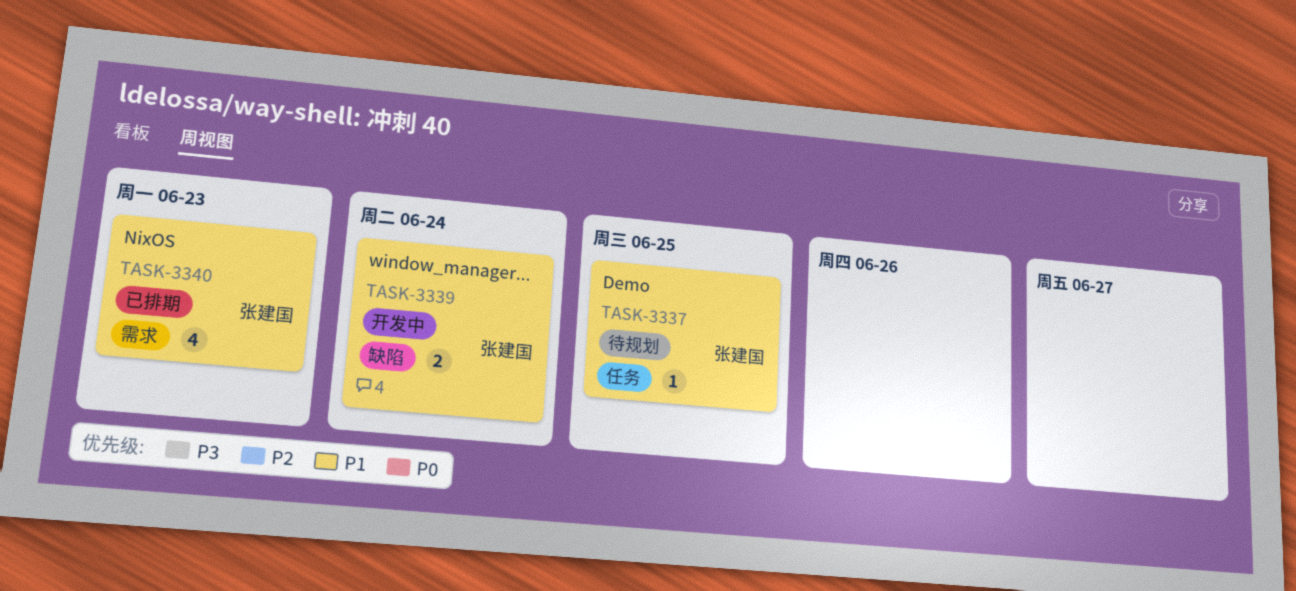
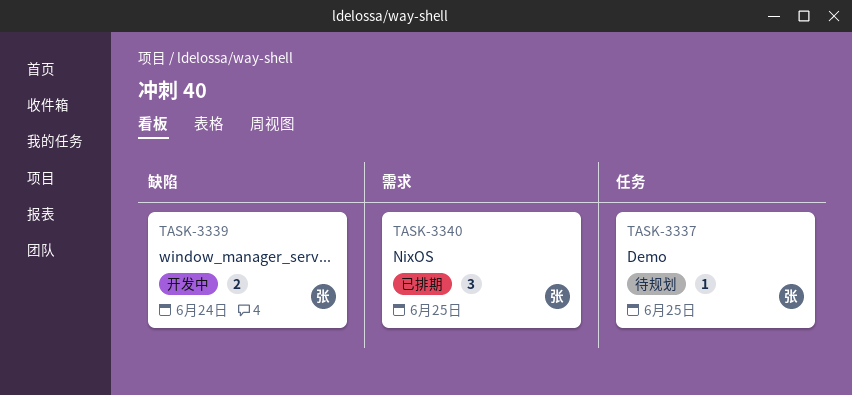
TASK-3340, estimate: 4 -> 3
TASK-3340, due: Jun 23 -> Jun 25

